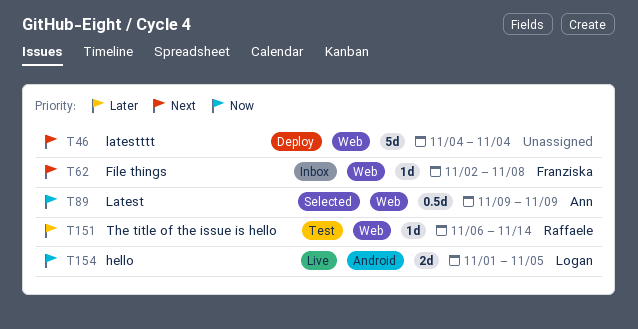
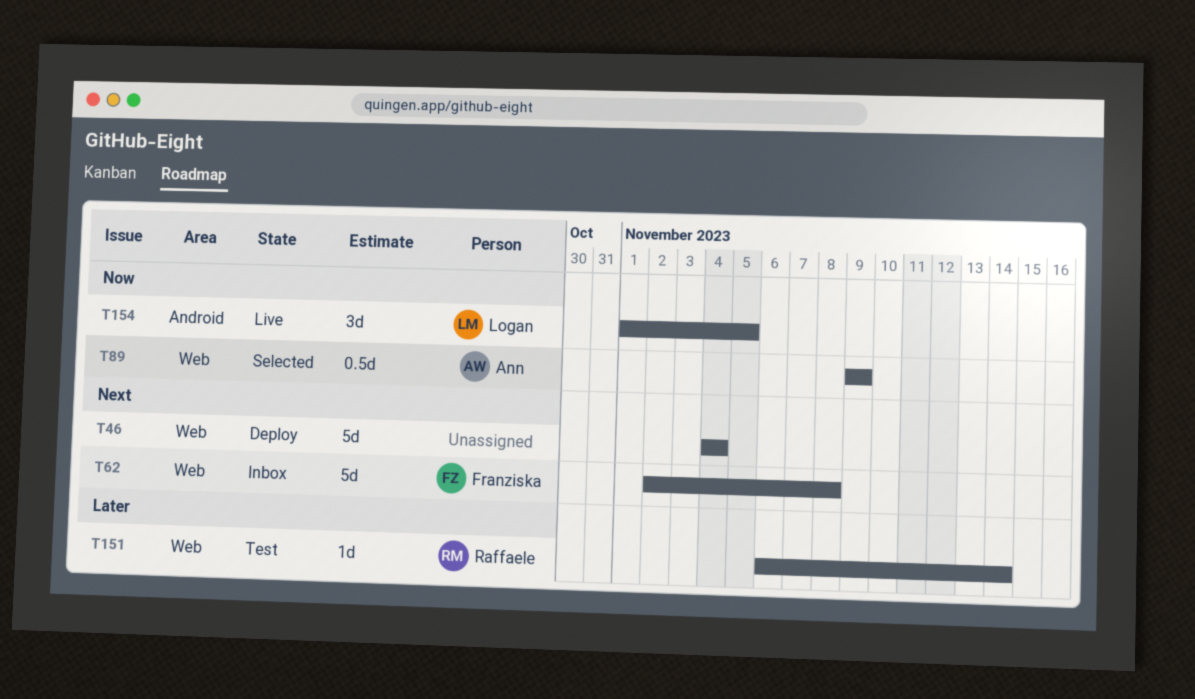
T62, estimate: 1d -> 5d
T154, estimate: 2d -> 3d

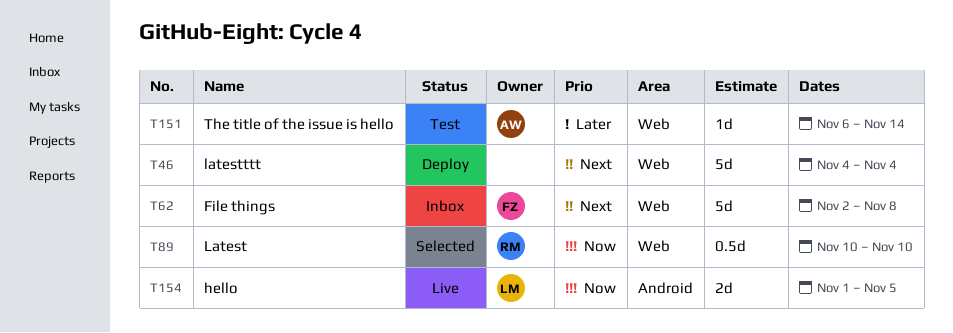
T89, owner: Ann -> Raffaele
T89, start: Nov 9 -> Nov 10
T89, due: Nov 9 -> Nov 10
T151, owner: Raffaele -> Ann
T154, estimate: 3d -> 2d

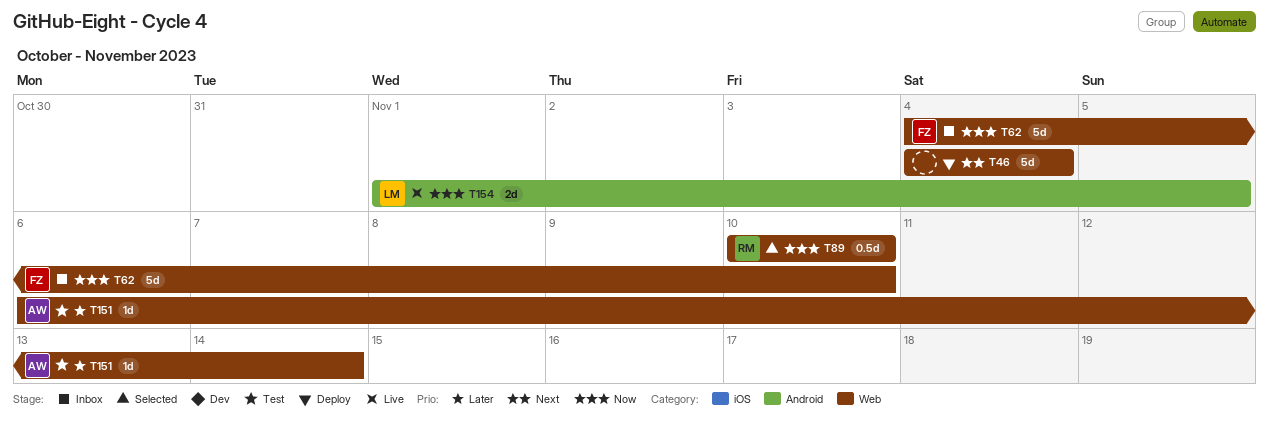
T62, priority: Next -> Now
T62, start: Nov 2 -> Nov 4
T62, due: Nov 8 -> Nov 10

